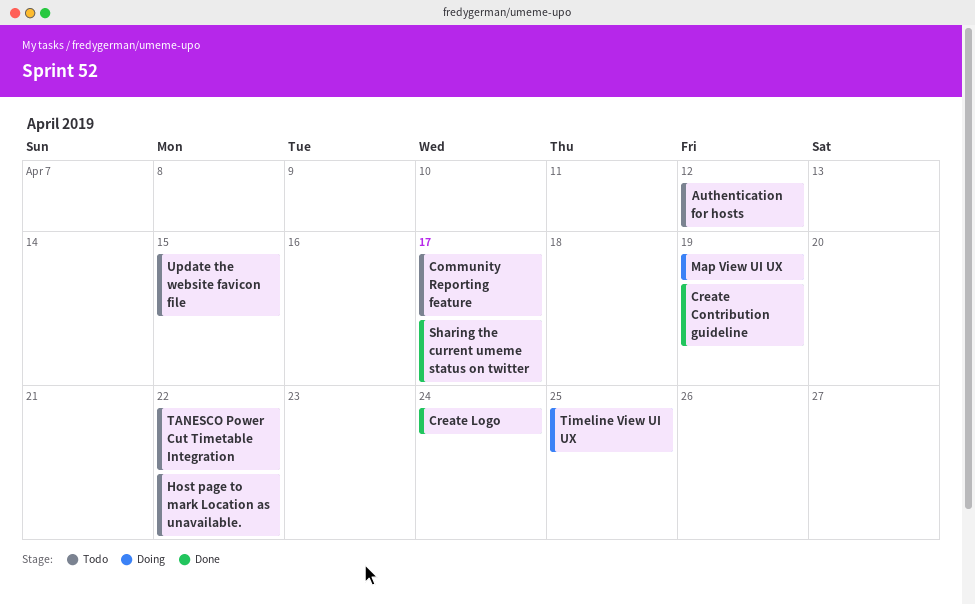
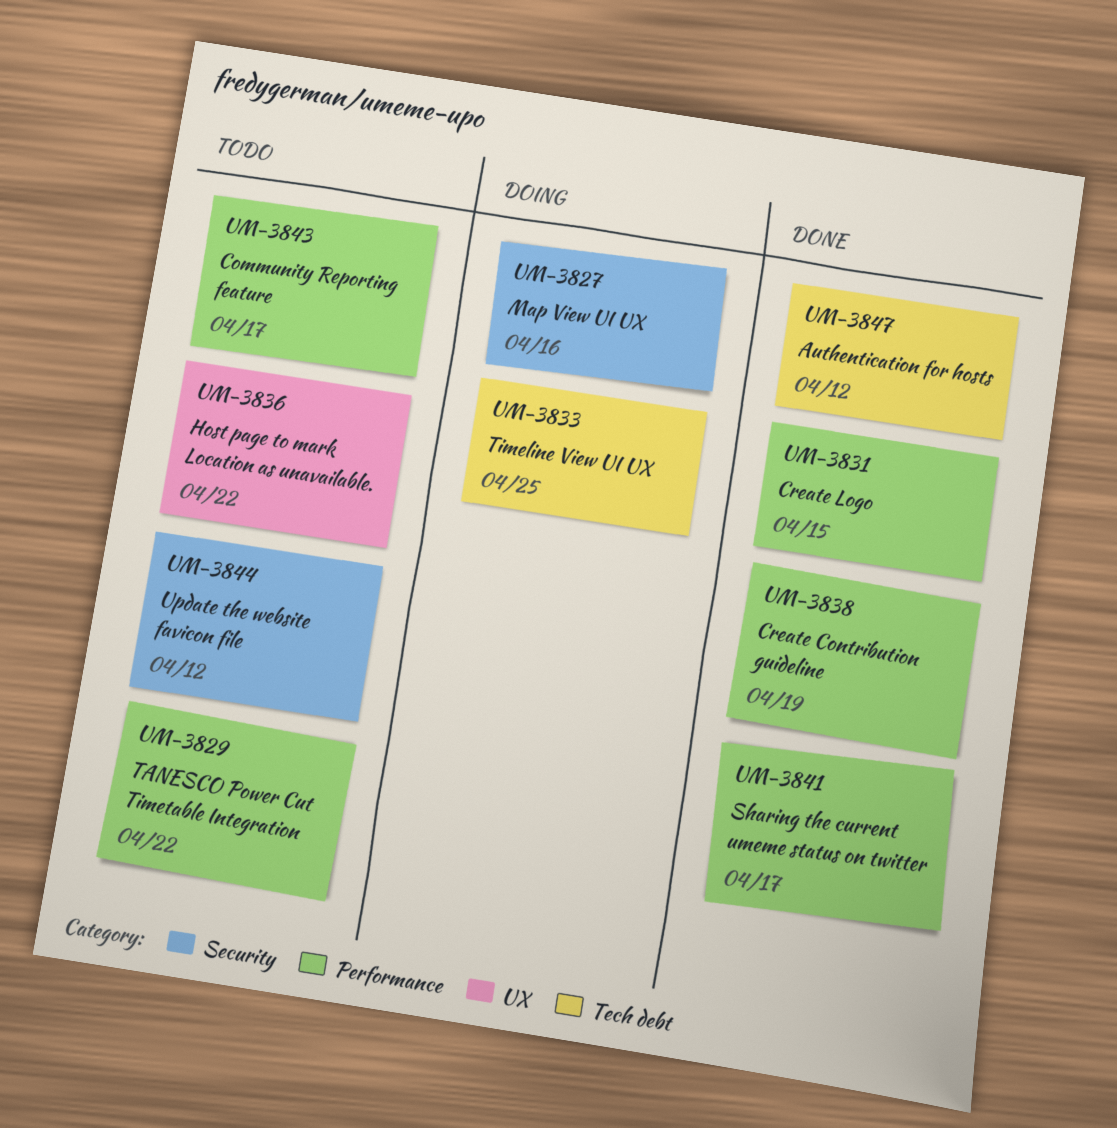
Authentication for hosts, status: Todo -> Done
Create Logo, due: Apr 24 -> Apr 15
Map View UI UX, due: Apr 19 -> Apr 16
Update the website favicon file, due: Apr 15 -> Apr 12

